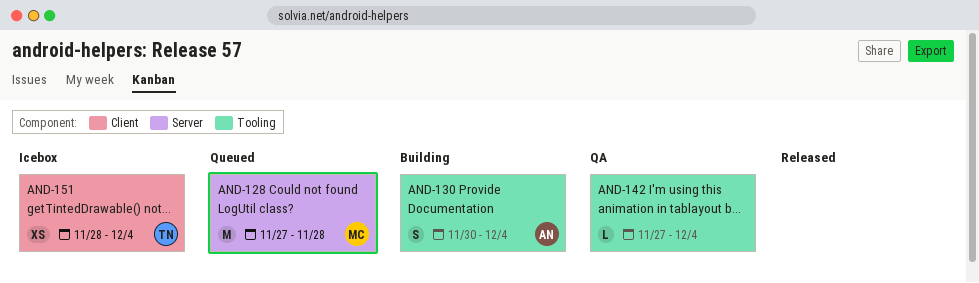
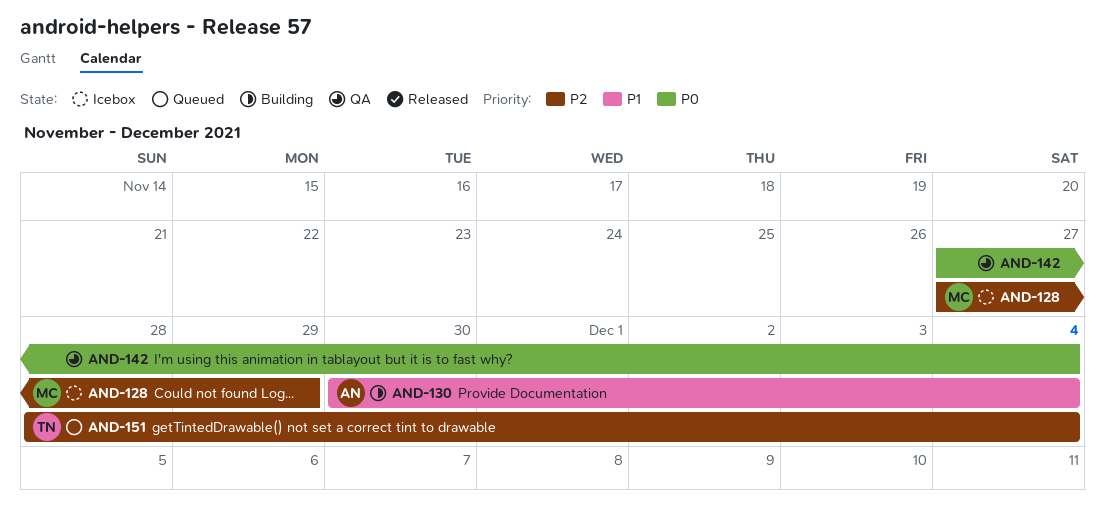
AND-128, status: Queued -> Icebox
AND-128, due: Nov 28 -> Nov 29
AND-151, status: Icebox -> Queued

